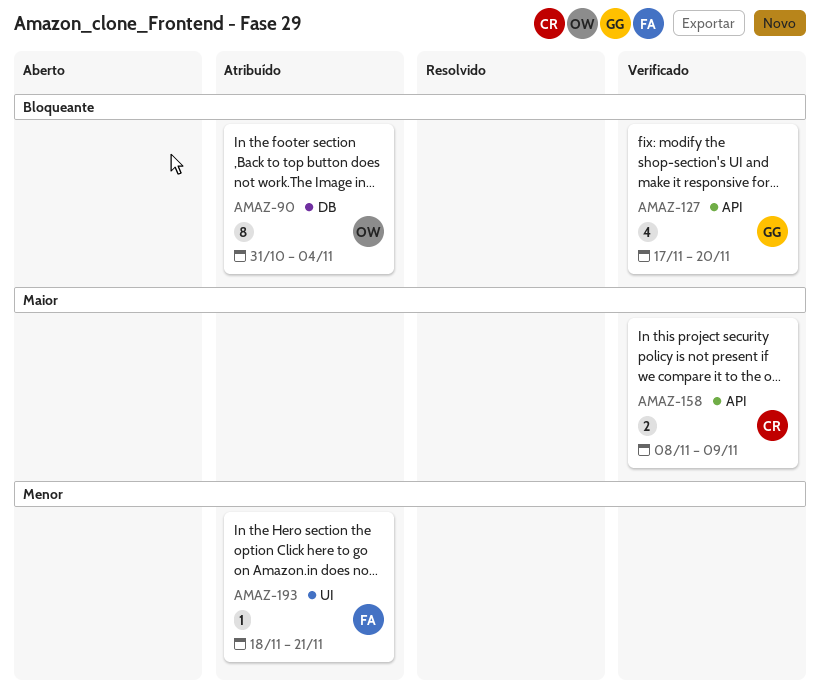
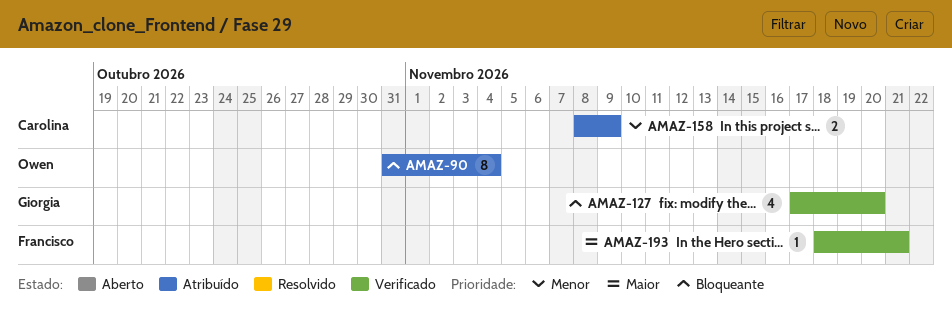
AMAZ-158, status: Verificado -> Atribuído
AMAZ-158, priority: Maior -> Menor
AMAZ-193, status: Atribuído -> Verificado
AMAZ-193, priority: Menor -> Maior

